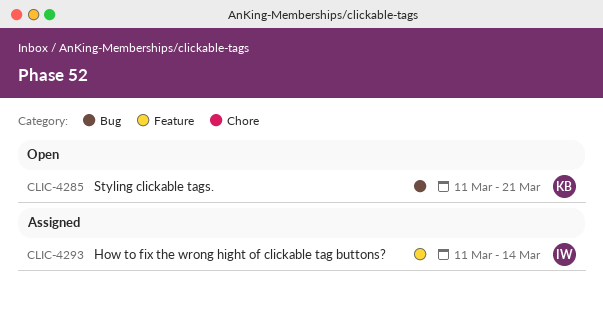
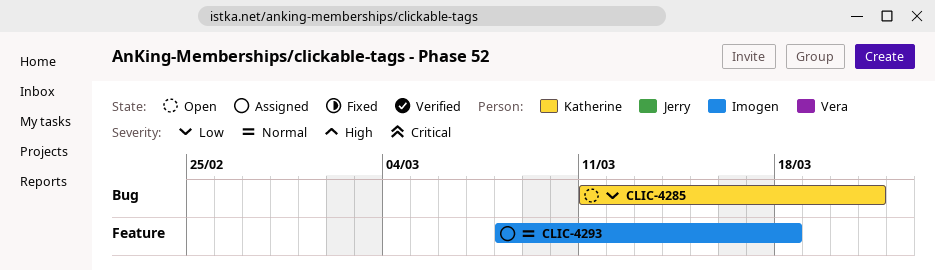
CLIC-4293, start: Mar 11 -> Mar 8
CLIC-4293, due: Mar 14 -> Mar 18

